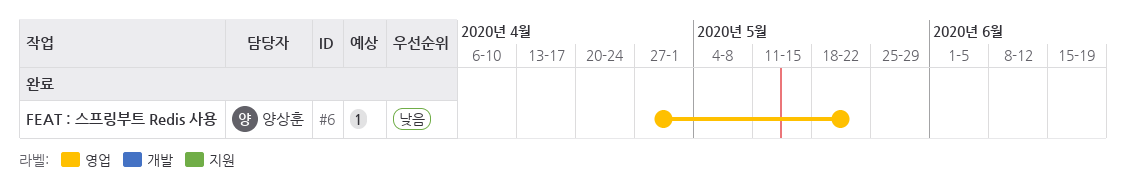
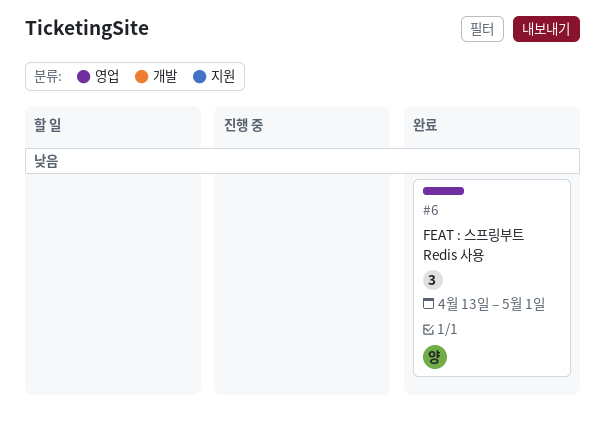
#6, estimate: 1 -> 3
#6, start: Apr 27 -> Apr 13
#6, due: May 22 -> May 1

